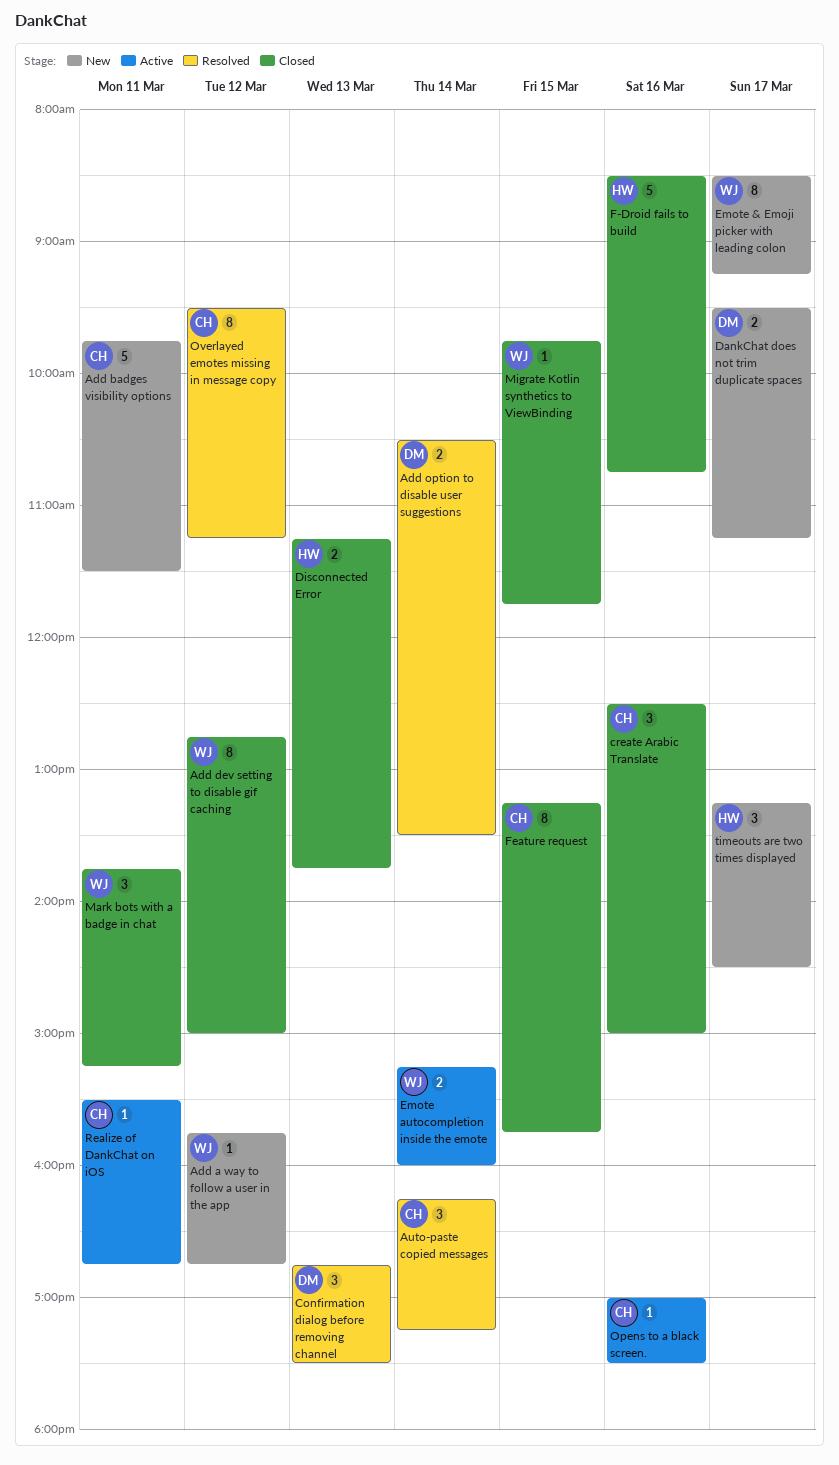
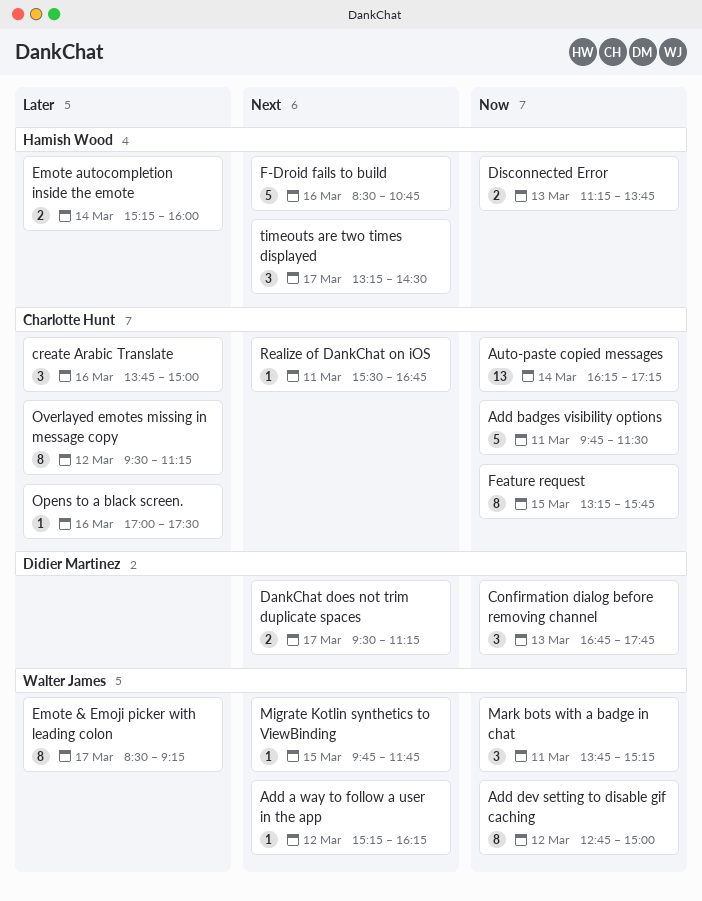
Add a way to follow a user in the app, begins: 15:45 -> 15:15
Add a way to follow a user in the app, ends: 16:45 -> 16:15
Add option to disable user suggestions: present -> none
Auto-paste copied messages, estimate: 3 -> 13
Confirmation dialog before removing channel, ends: 17:30 -> 17:45
create Arabic Translate, begins: 12:30 -> 13:45
Emote autocompletion inside the emote, owner: Walter James -> Hamish Wood

